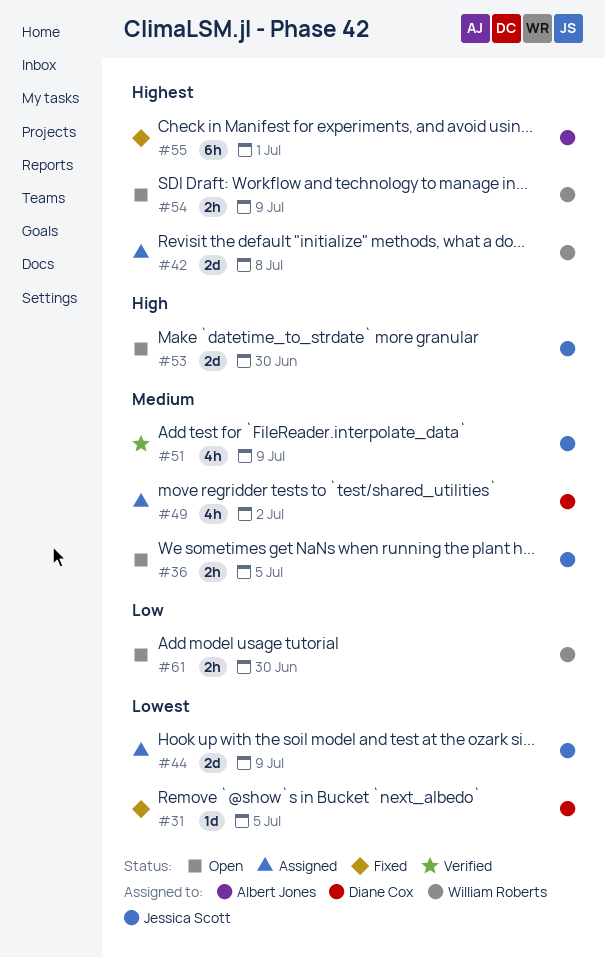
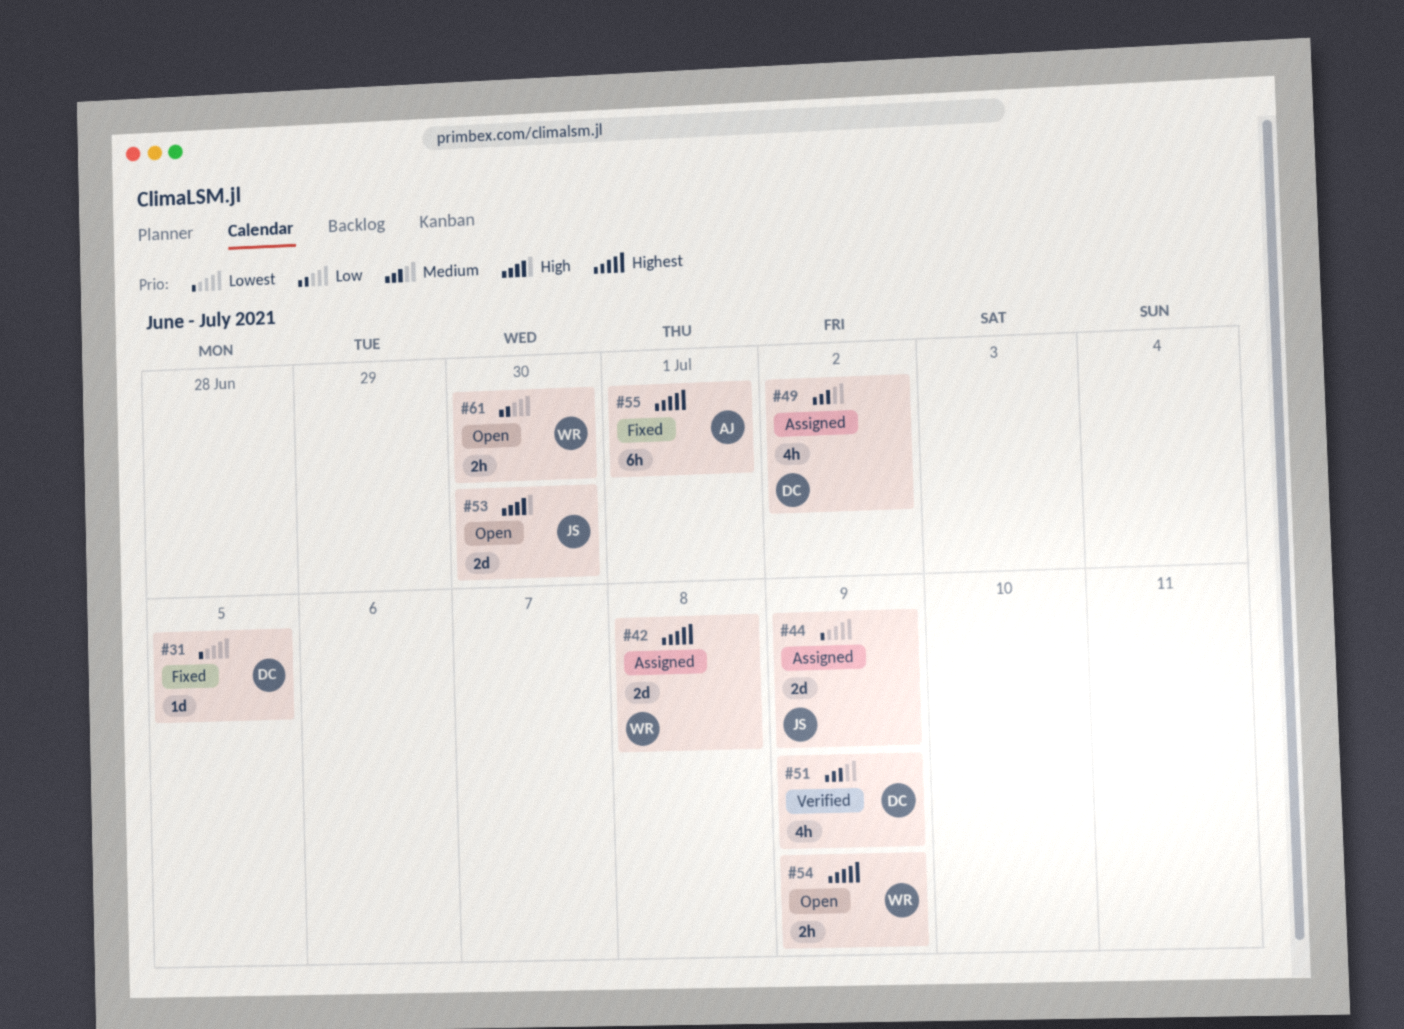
#36: present -> none
#51, owner: Jessica Scott -> Diane Cox

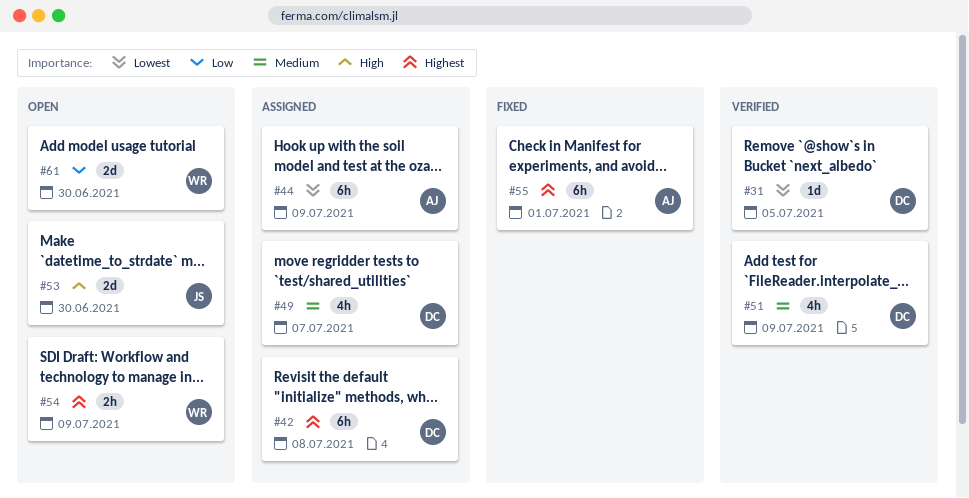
#31, status: Fixed -> Verified
#42, owner: WR -> DC
#42, estimate: 2d -> 6h
#44, owner: JS -> AJ
#44, estimate: 2d -> 6h
#49, due: Jul 2 -> Jul 7
#61, estimate: 2h -> 2d

